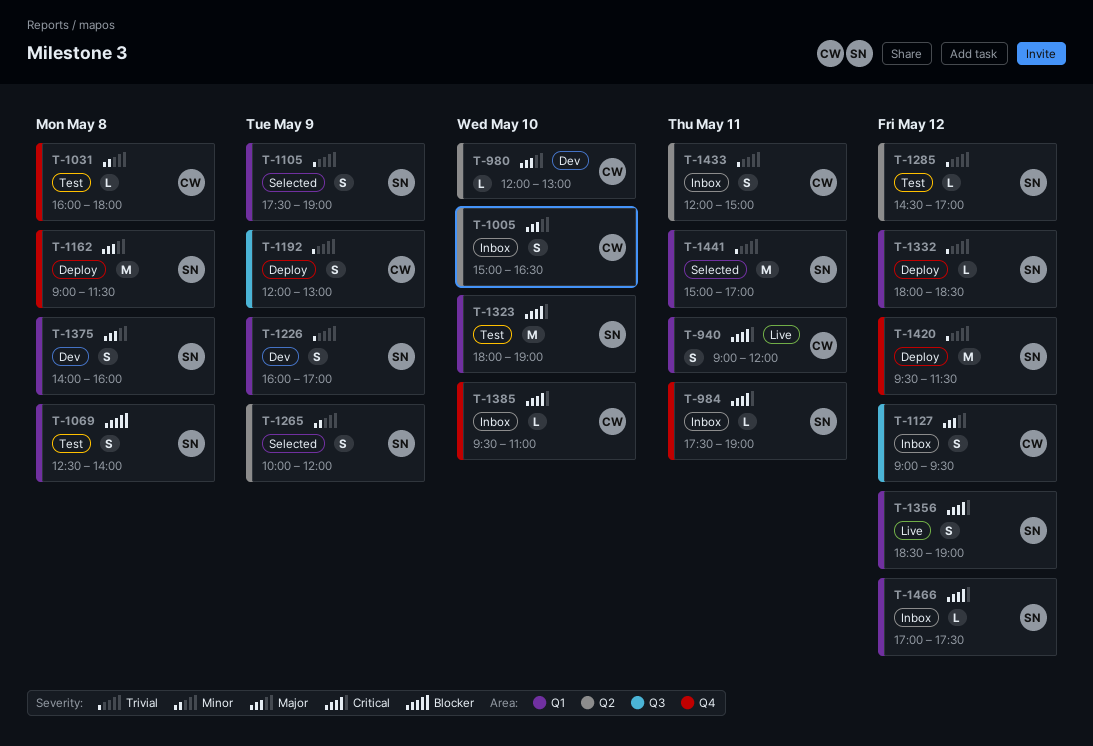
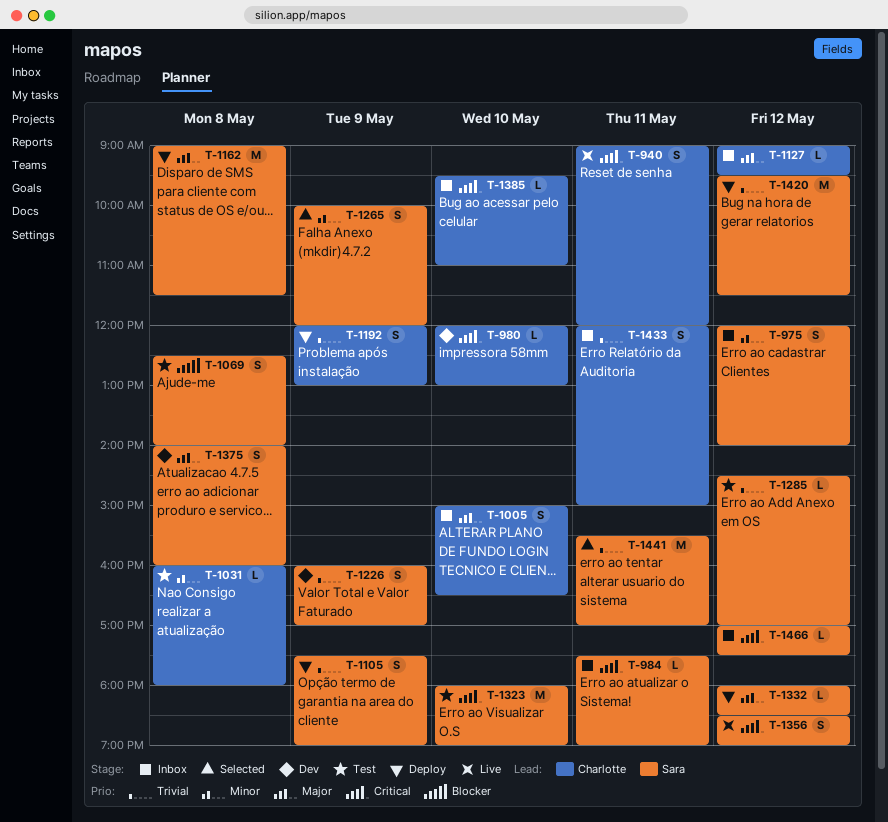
T-975: none -> present
T-980, priority: Major -> Critical
T-1105, status: Selected -> Deploy
T-1127, estimate: S -> L
T-1332, priority: Trivial -> Major
T-1441, begins: 15:00 -> 15:30

